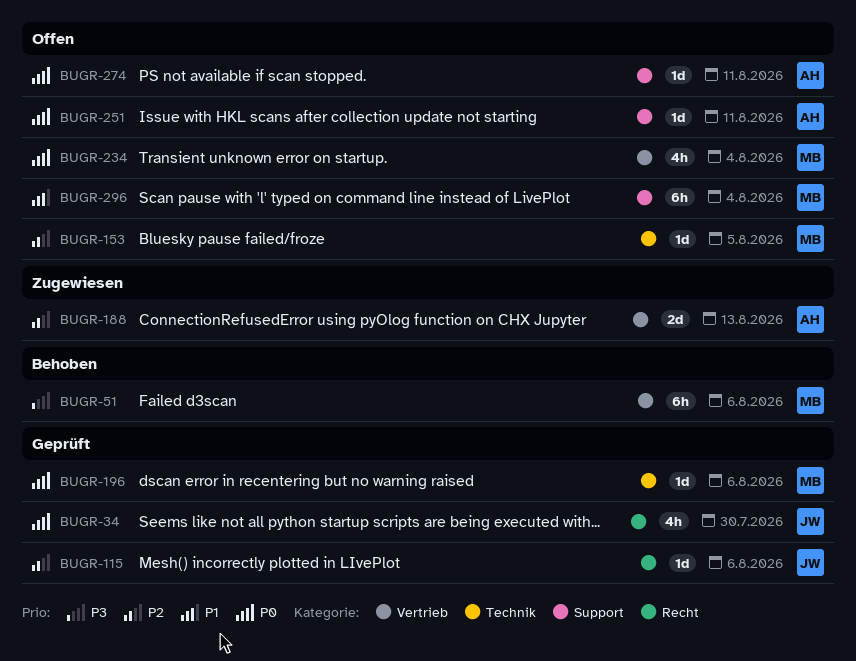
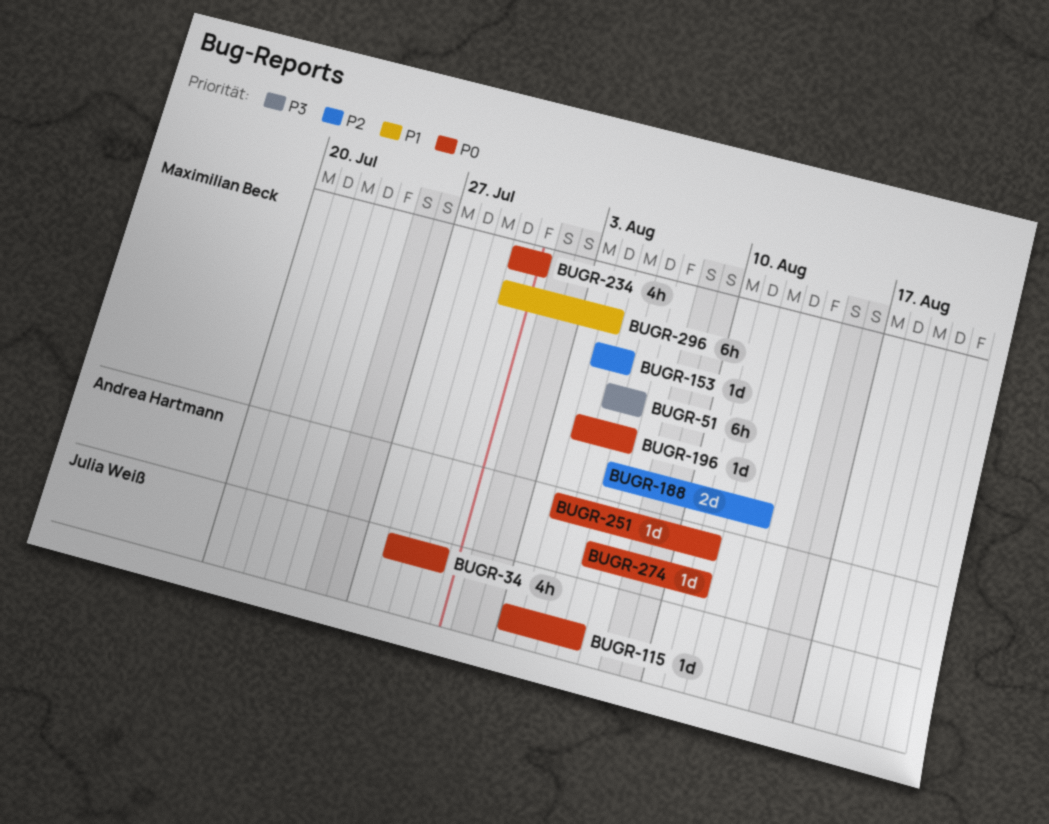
BUGR-115, priority: P2 -> P0
BUGR-188, owner: Andrea Hartmann -> Maximilian Beck
BUGR-234, due: Aug 4 -> Jul 31

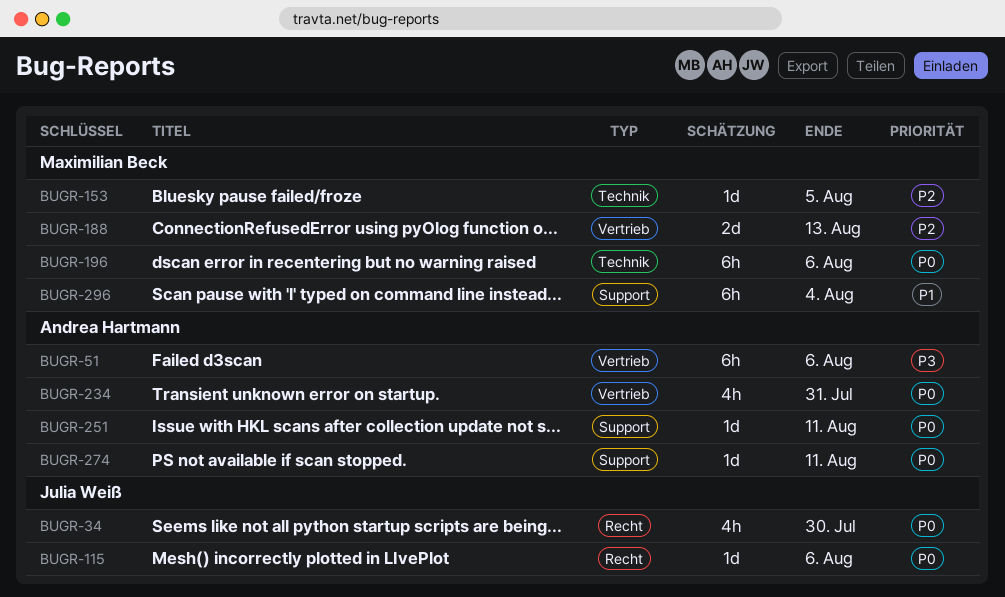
BUGR-51, owner: Maximilian Beck -> Andrea Hartmann
BUGR-196, estimate: 1d -> 6h
BUGR-234, owner: Maximilian Beck -> Andrea Hartmann

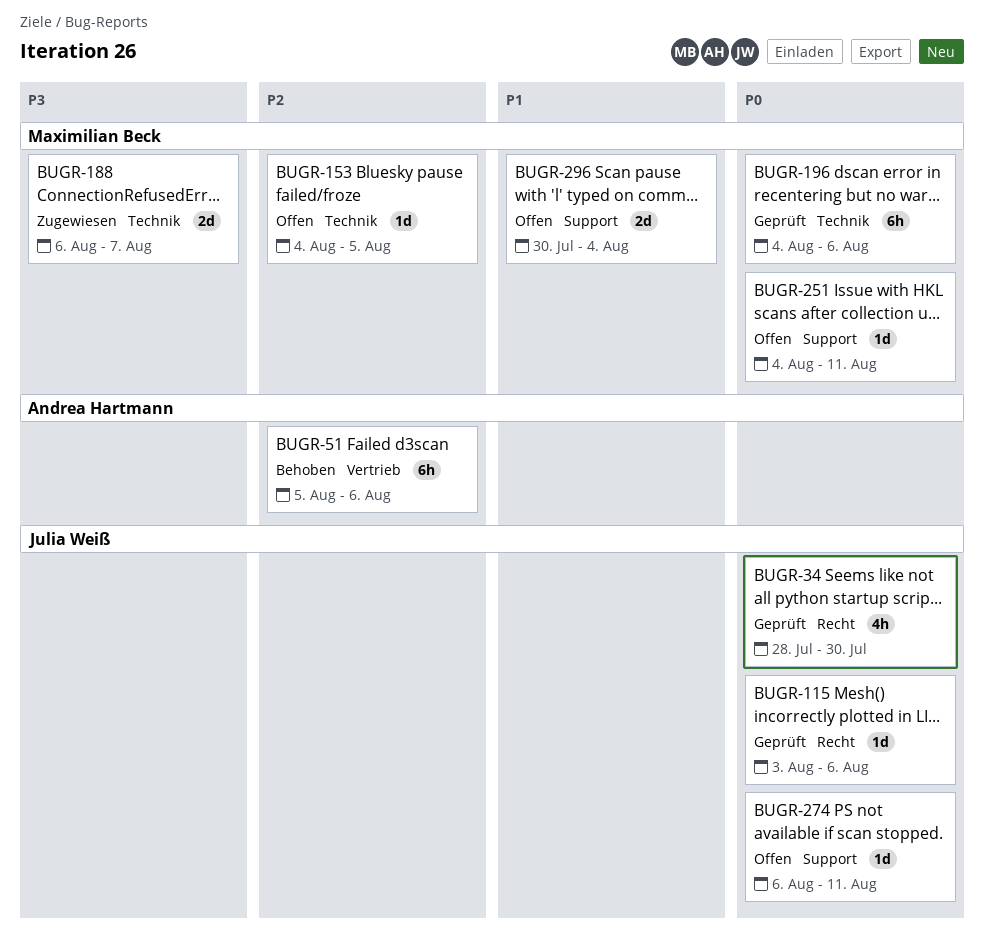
BUGR-51, priority: P3 -> P2
BUGR-188, priority: P2 -> P3
BUGR-188, label: Vertrieb -> Technik
BUGR-188, due: Aug 13 -> Aug 7
BUGR-234: present -> none
BUGR-251, owner: Andrea Hartmann -> Maximilian Beck
BUGR-274, owner: Andrea Hartmann -> Julia Weiß
BUGR-296, estimate: 6h -> 2d

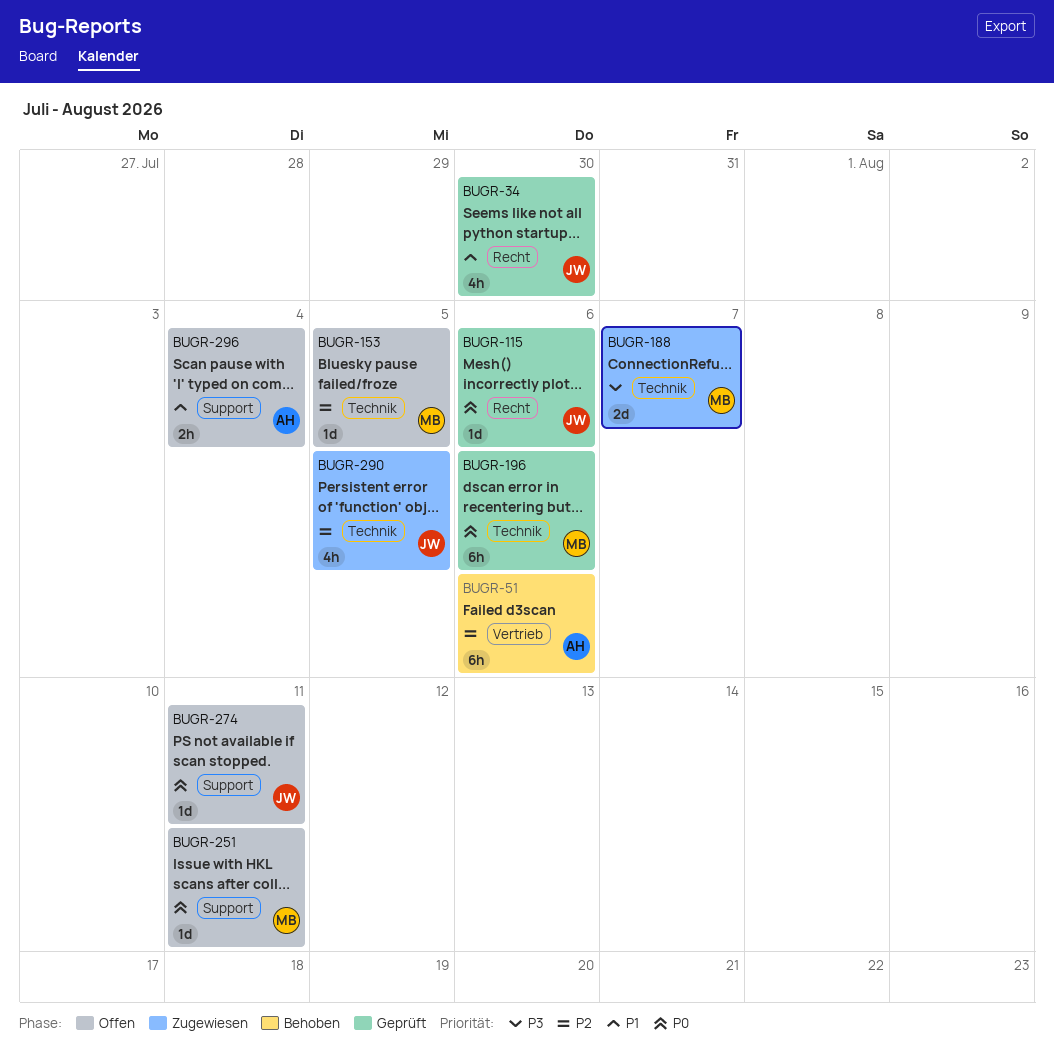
BUGR-34, priority: P0 -> P1
BUGR-290: none -> present
BUGR-296, owner: Maximilian Beck -> Andrea Hartmann
BUGR-296, estimate: 2d -> 2h

